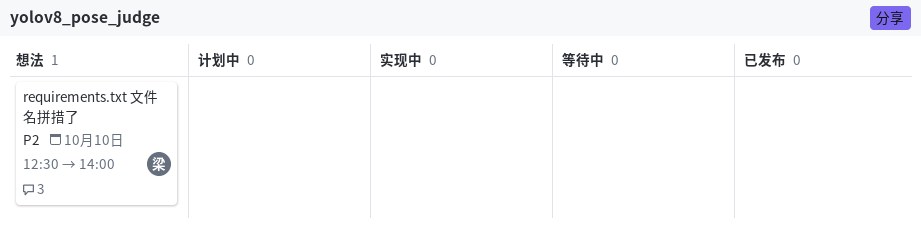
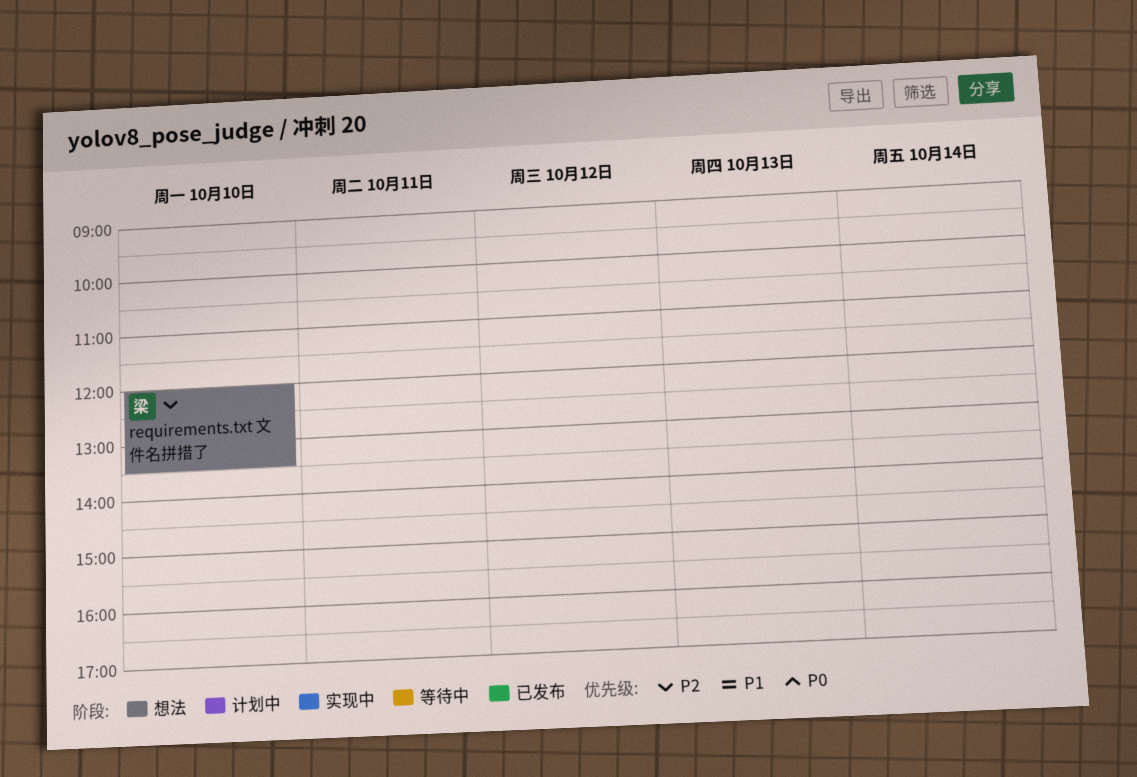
requirements.txt 文件名拼措了, begins: 12:30 -> 12:00
requirements.txt 文件名拼措了, ends: 14:00 -> 13:30

